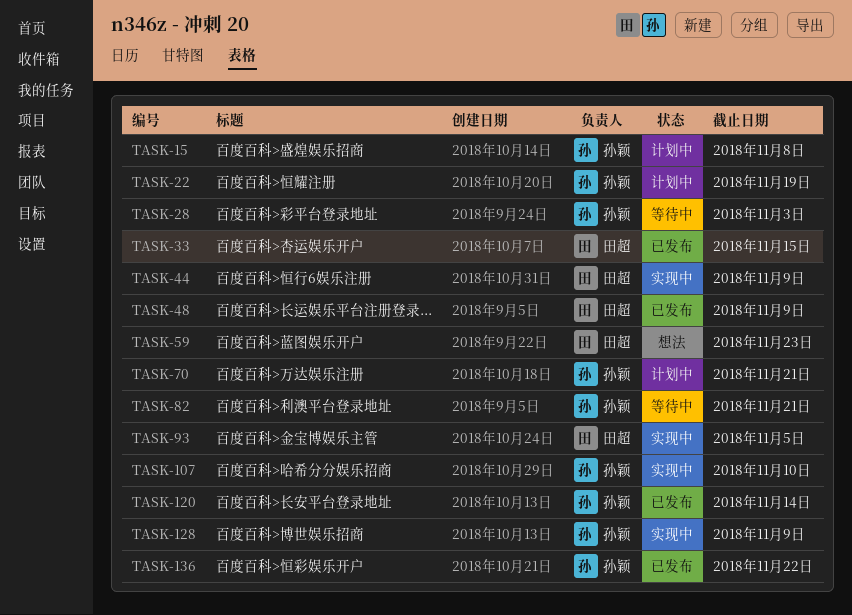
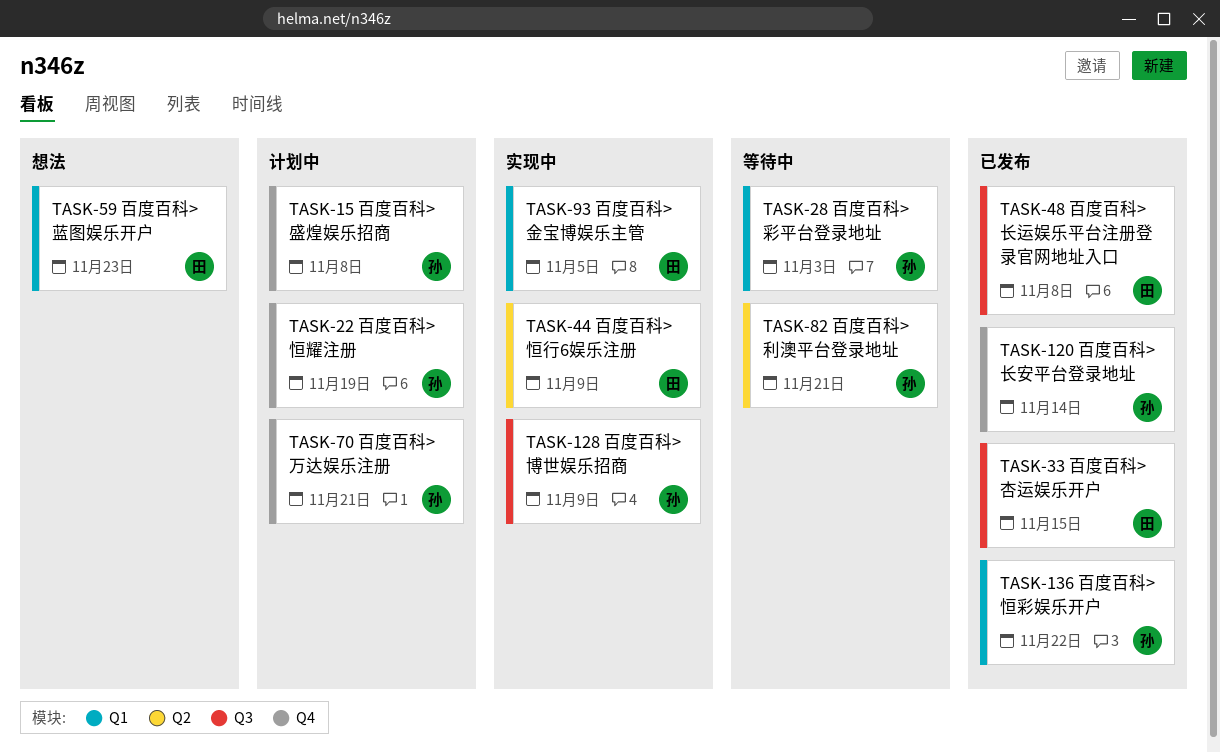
TASK-48, due: Nov 9 -> Nov 8
TASK-107: present -> none

